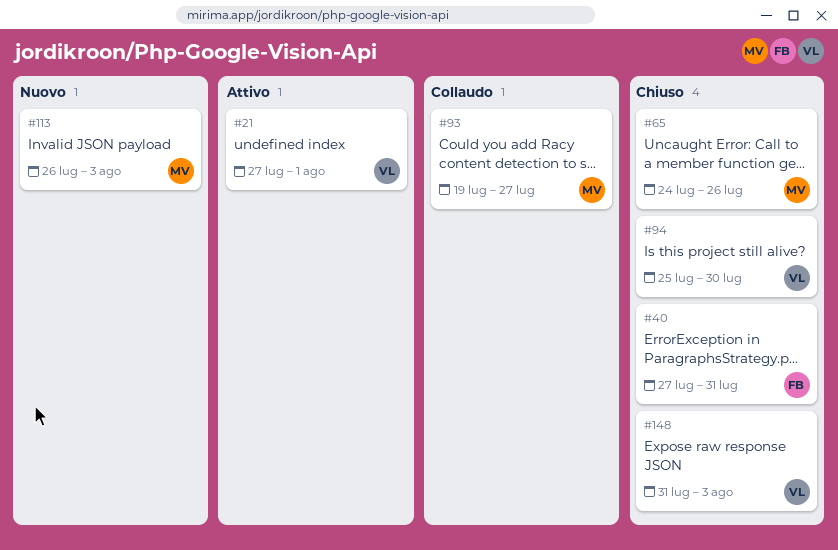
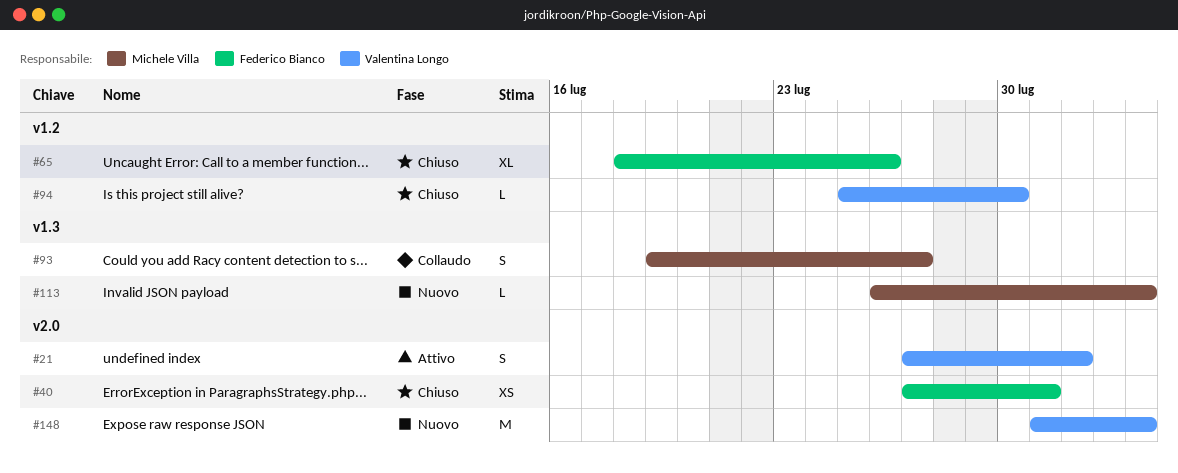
#65, owner: Michele Villa -> Federico Bianco
#65, start: Jul 24 -> Jul 18
#148, status: Chiuso -> Nuovo

